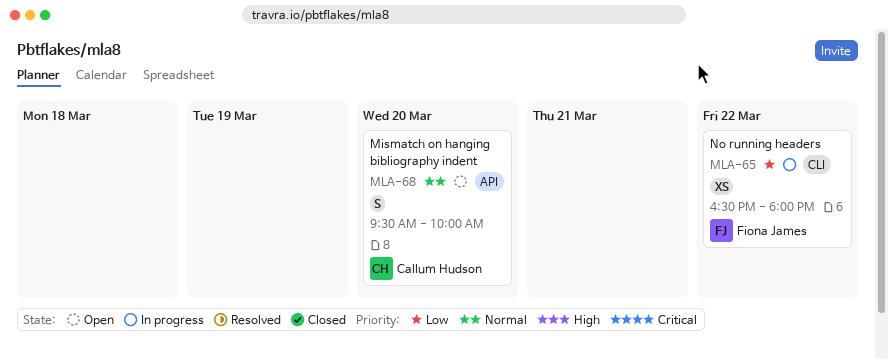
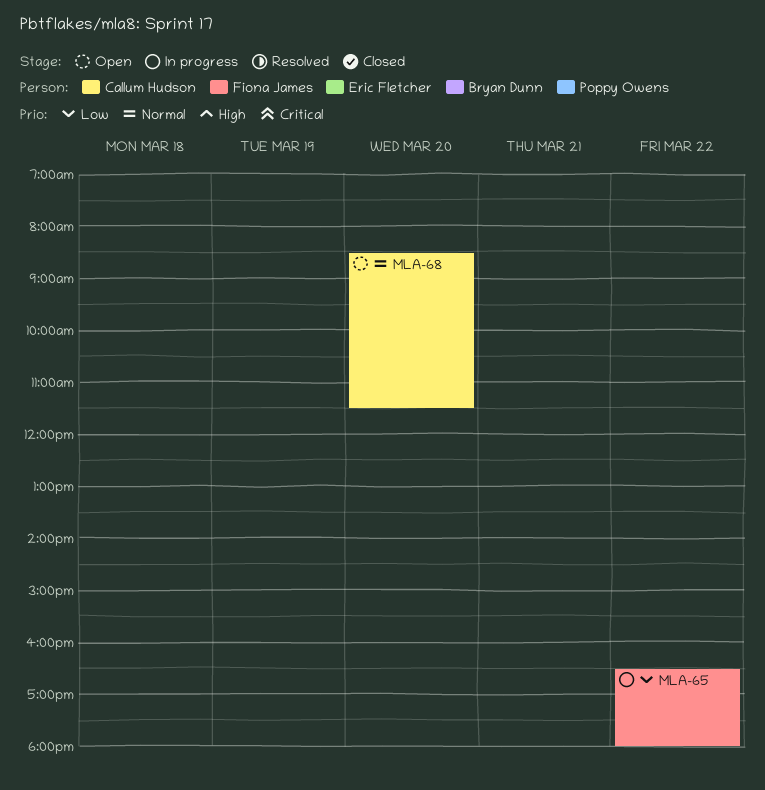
MLA-68, begins: 09:30 -> 08:30
MLA-68, ends: 10:00 -> 11:30

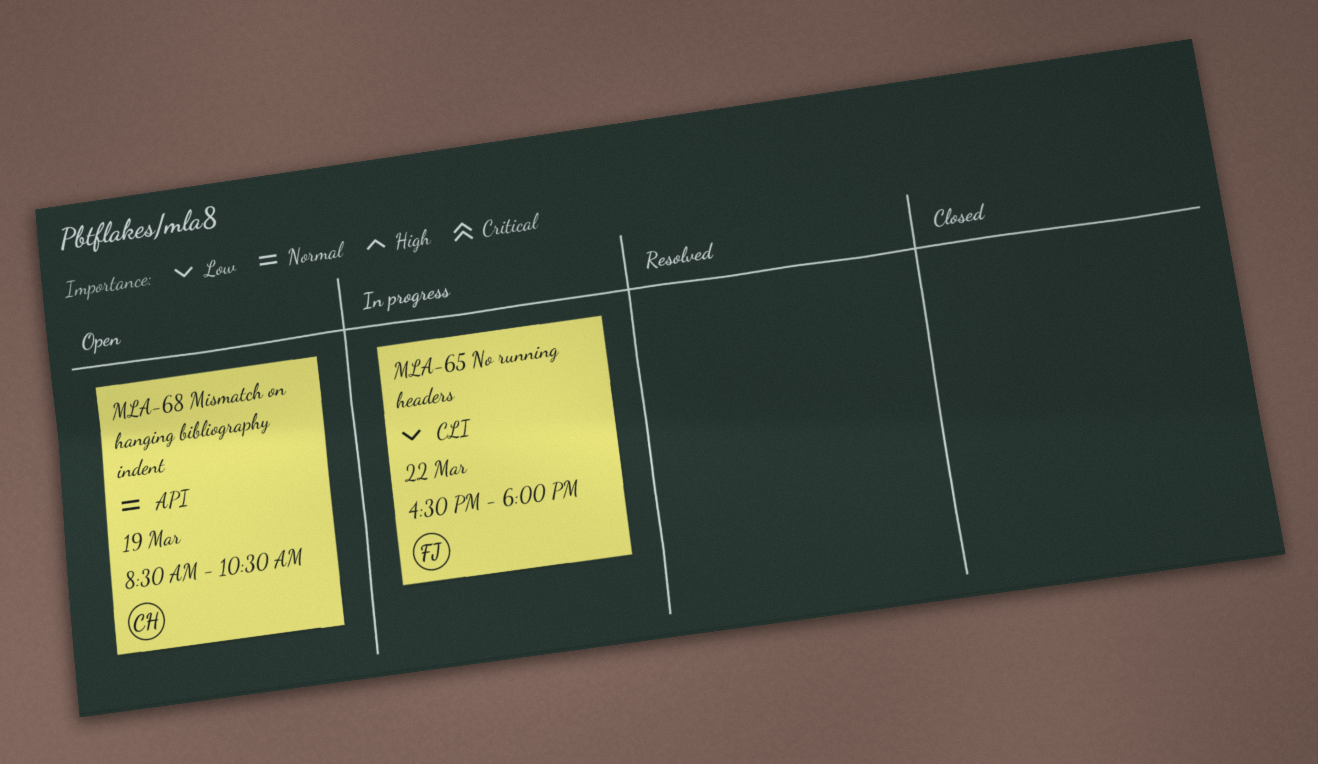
MLA-68, day: Mar 20 -> Mar 19
MLA-68, ends: 11:30 -> 10:30

